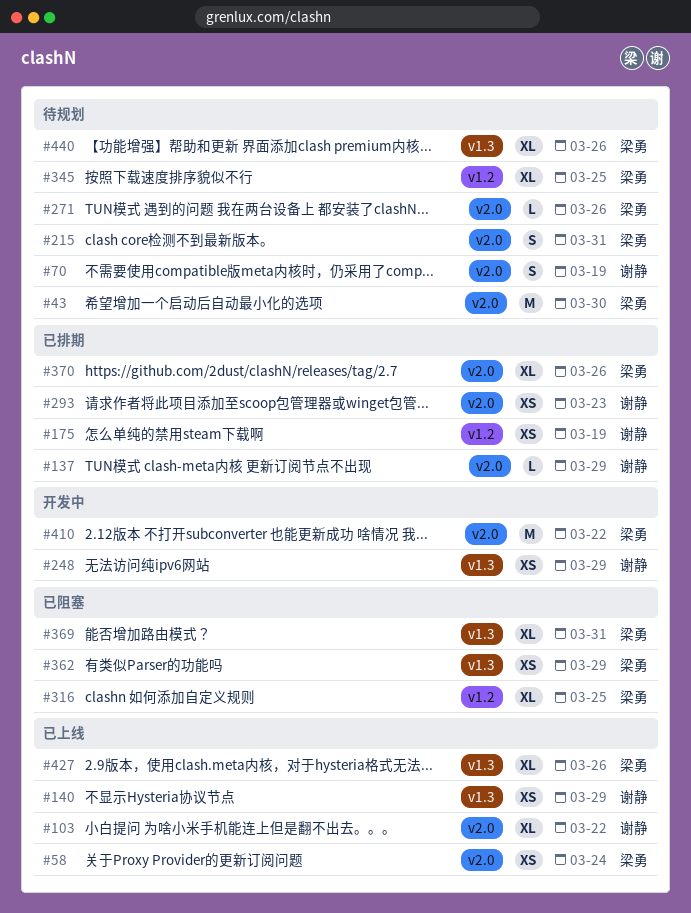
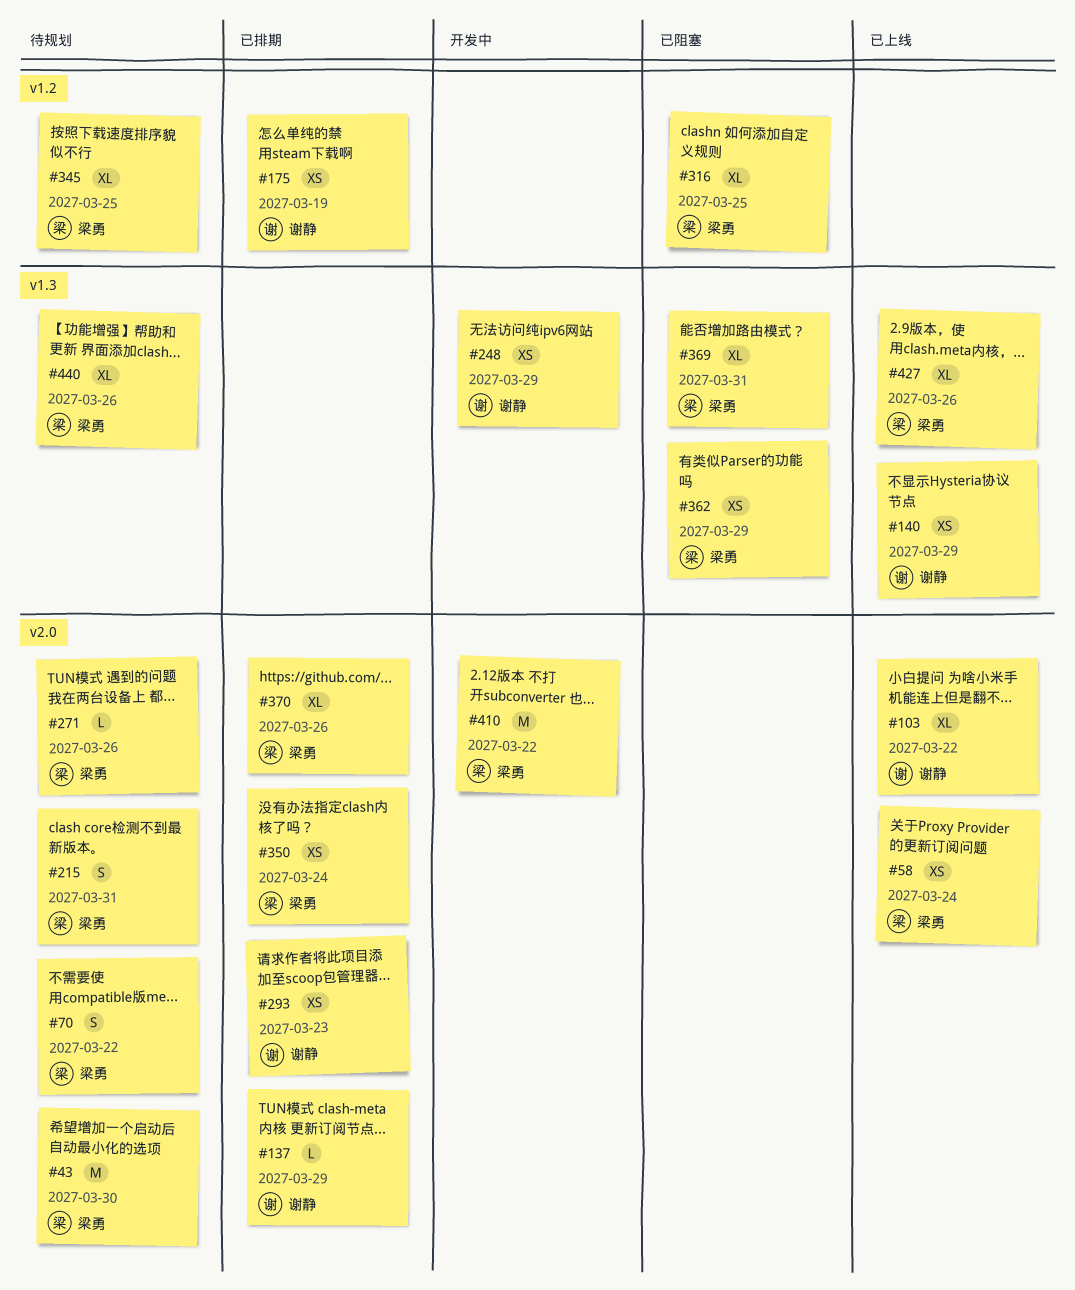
#70, owner: 谢静 -> 梁勇
#70, due: Mar 19 -> Mar 22
#350: none -> present

